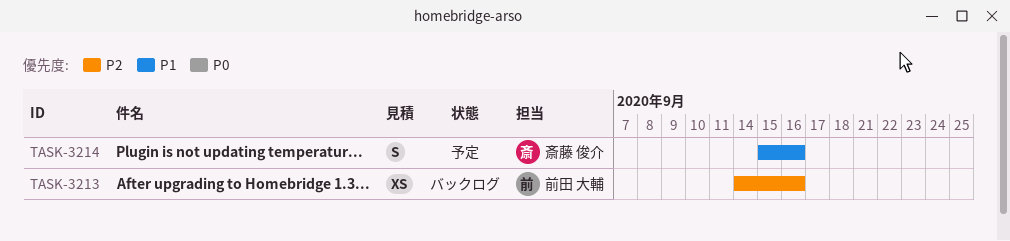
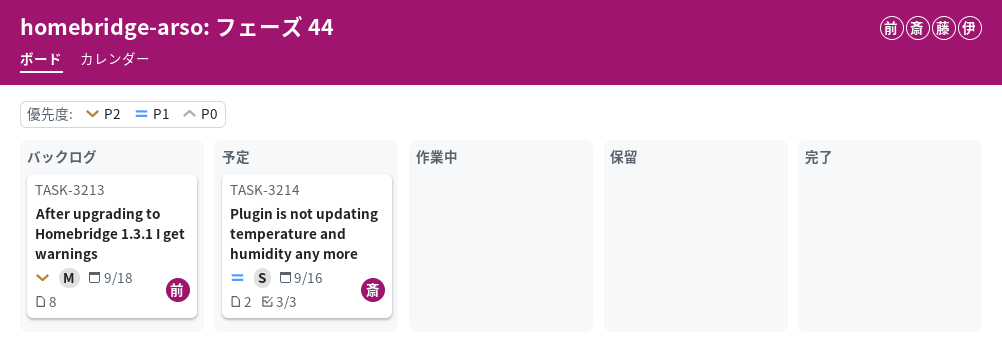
TASK-3213, estimate: XS -> M
TASK-3213, due: Sep 16 -> Sep 18

